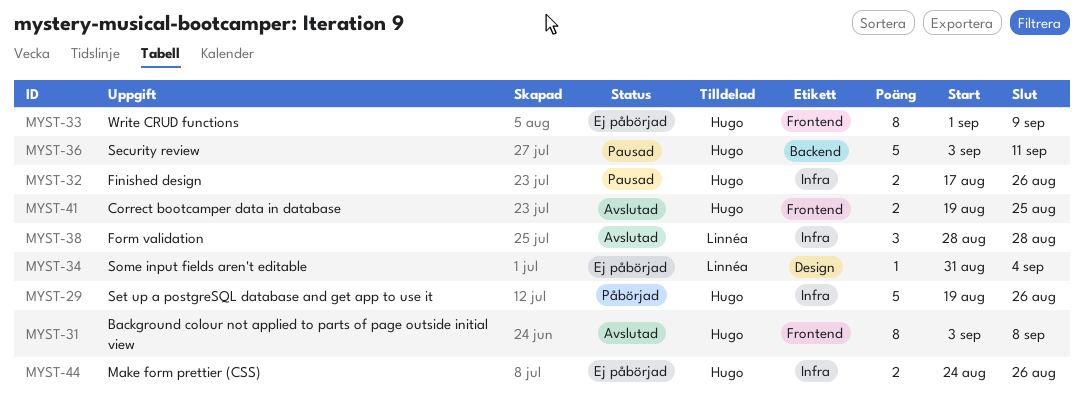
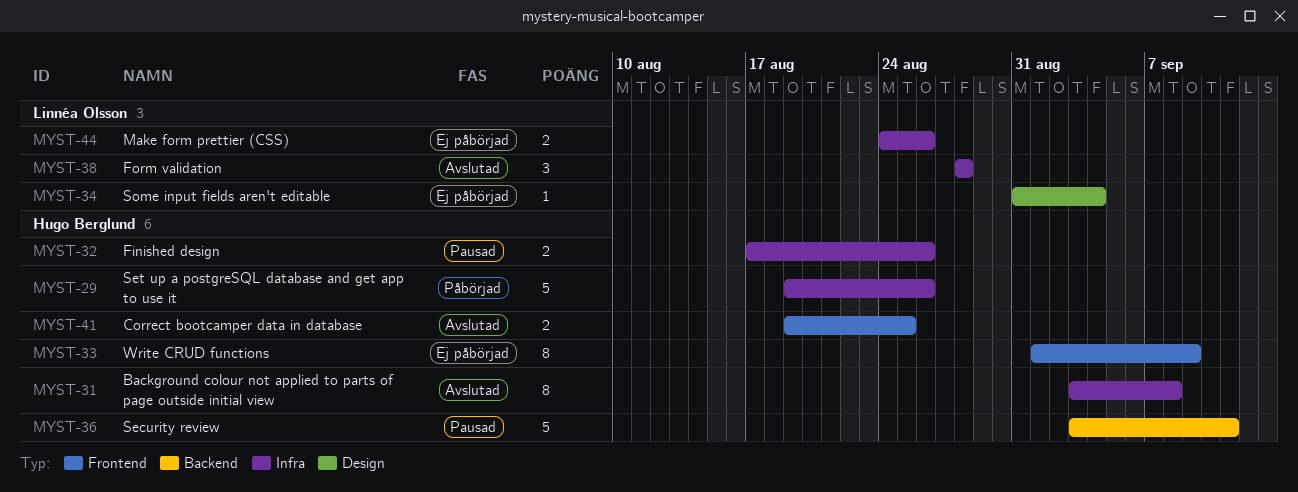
MYST-31, label: Frontend -> Infra
MYST-44, owner: Hugo Berglund -> Linnéa Olsson

